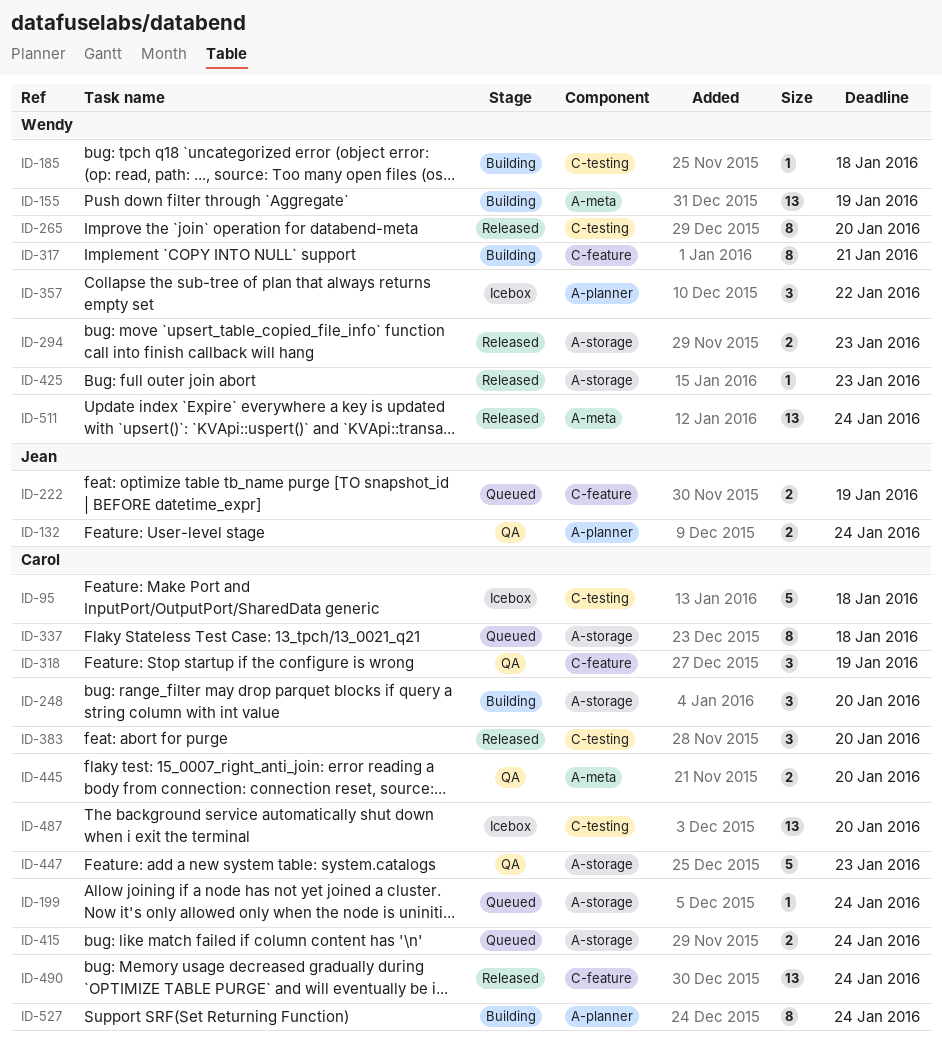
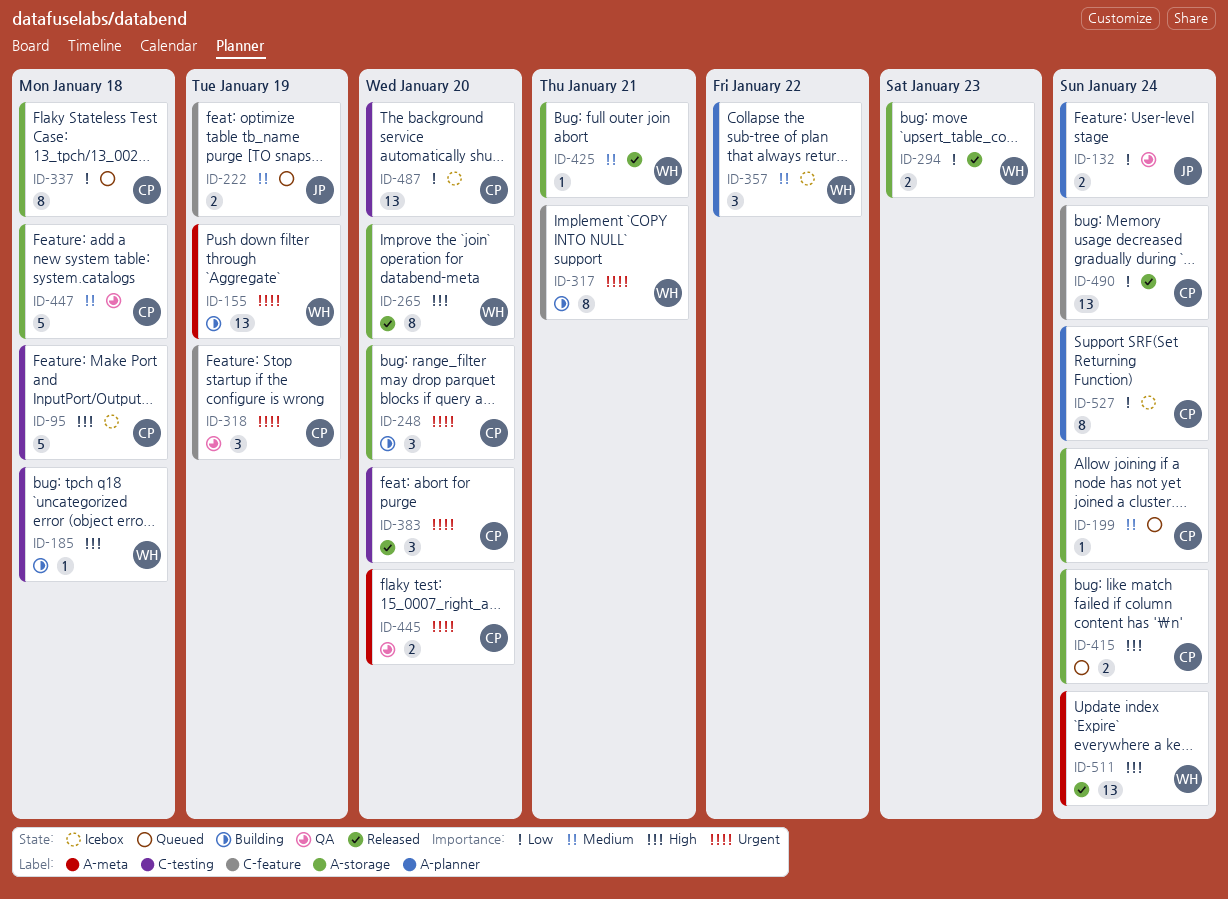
ID-265, label: C-testing -> A-storage
ID-425, due: Jan 23 -> Jan 21
ID-447, due: Jan 23 -> Jan 18
ID-527, status: Building -> Icebox

